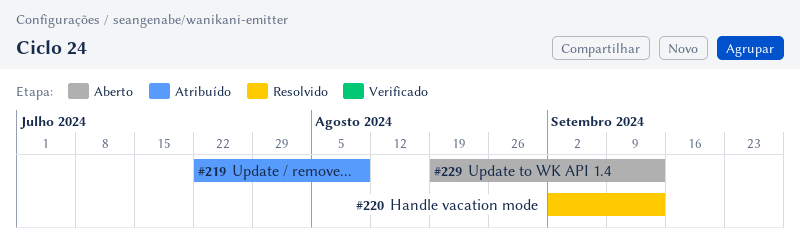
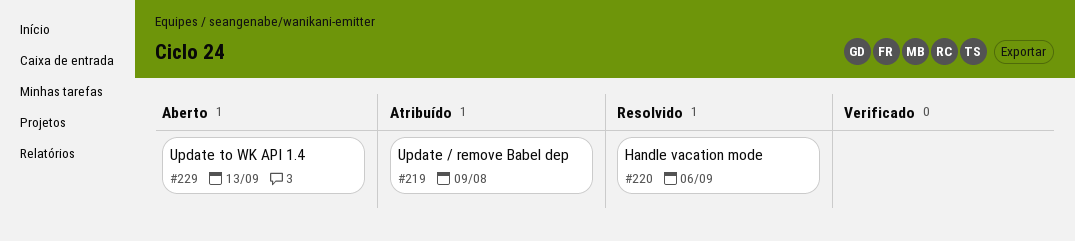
#220, due: Sep 13 -> Sep 6

